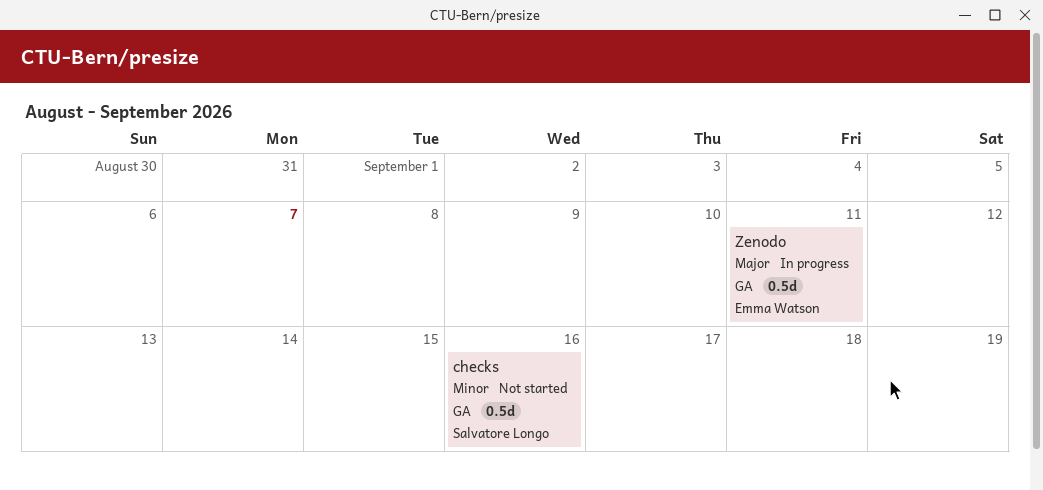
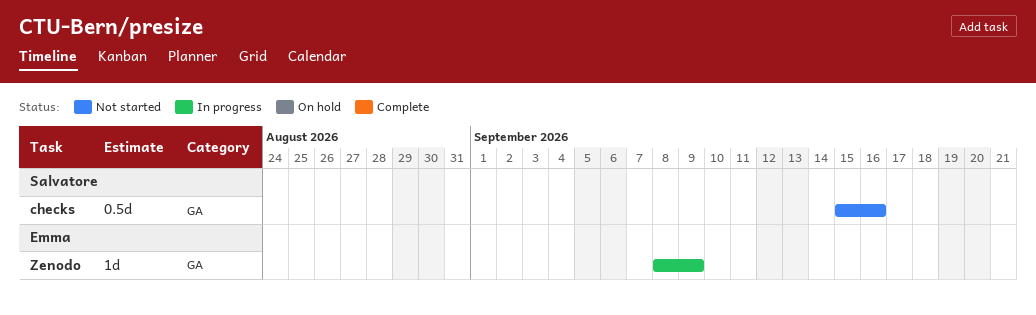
Zenodo, estimate: 0.5d -> 1d
Zenodo, due: Sep 11 -> Sep 9

